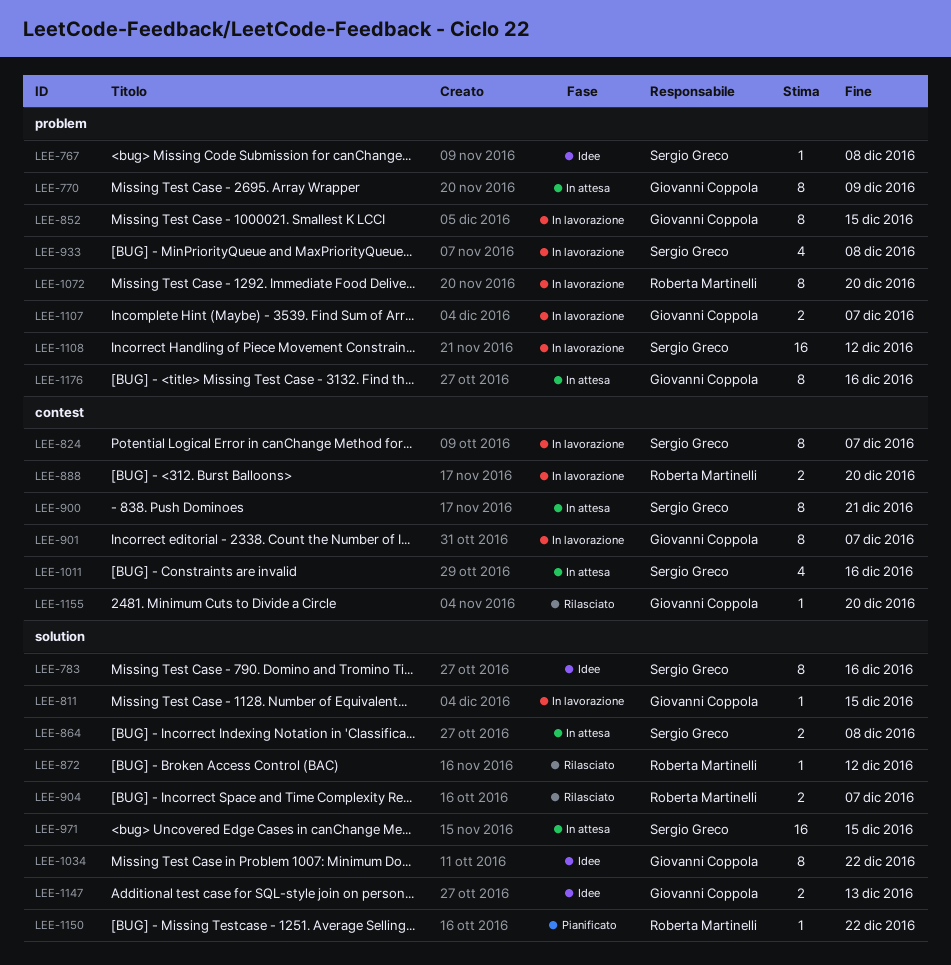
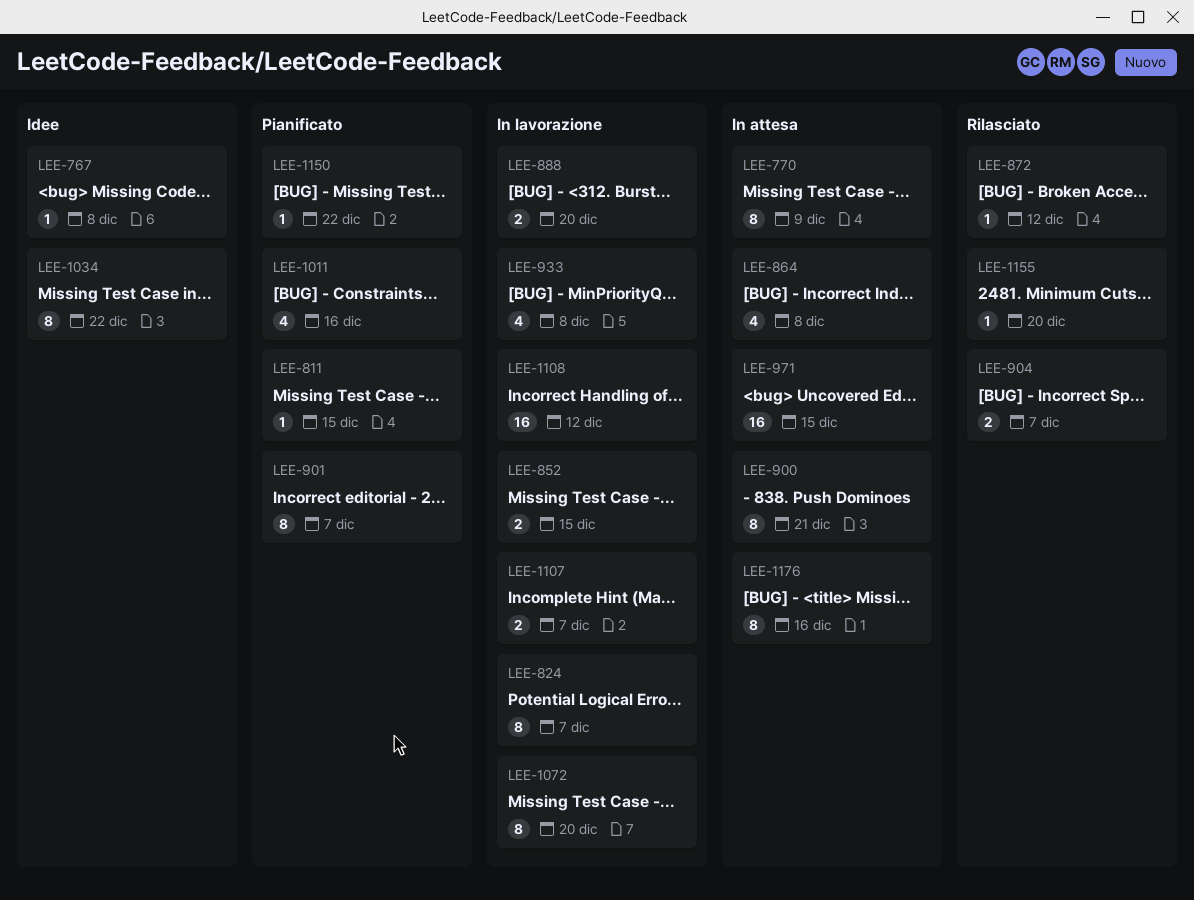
LEE-783: present -> none
LEE-811, status: In lavorazione -> Pianificato
LEE-852, estimate: 8 -> 2
LEE-864, estimate: 2 -> 4
LEE-901, status: In lavorazione -> Pianificato
LEE-1011, status: In attesa -> Pianificato
LEE-1147: present -> none

